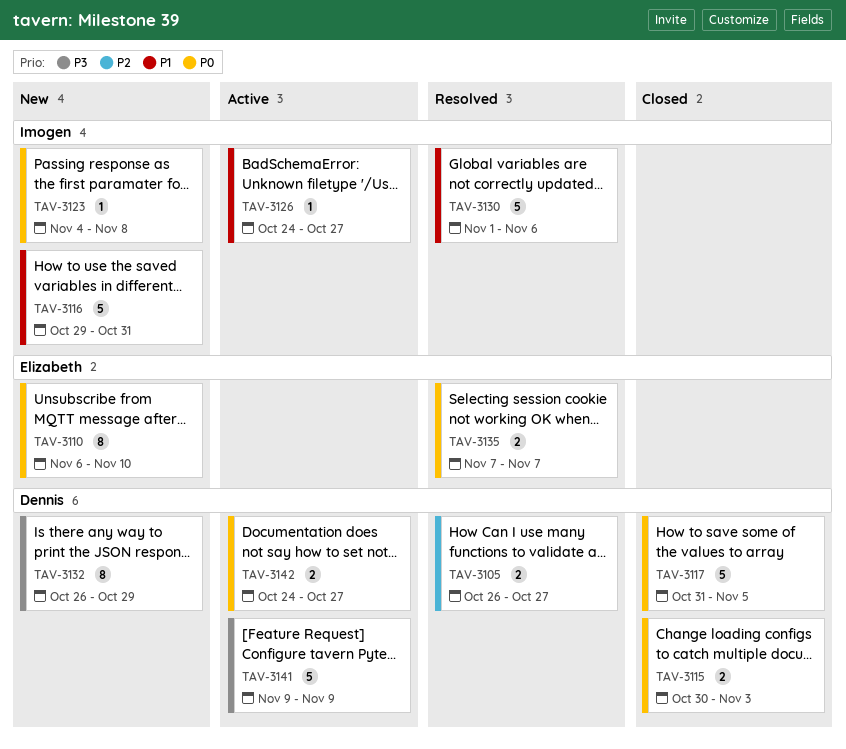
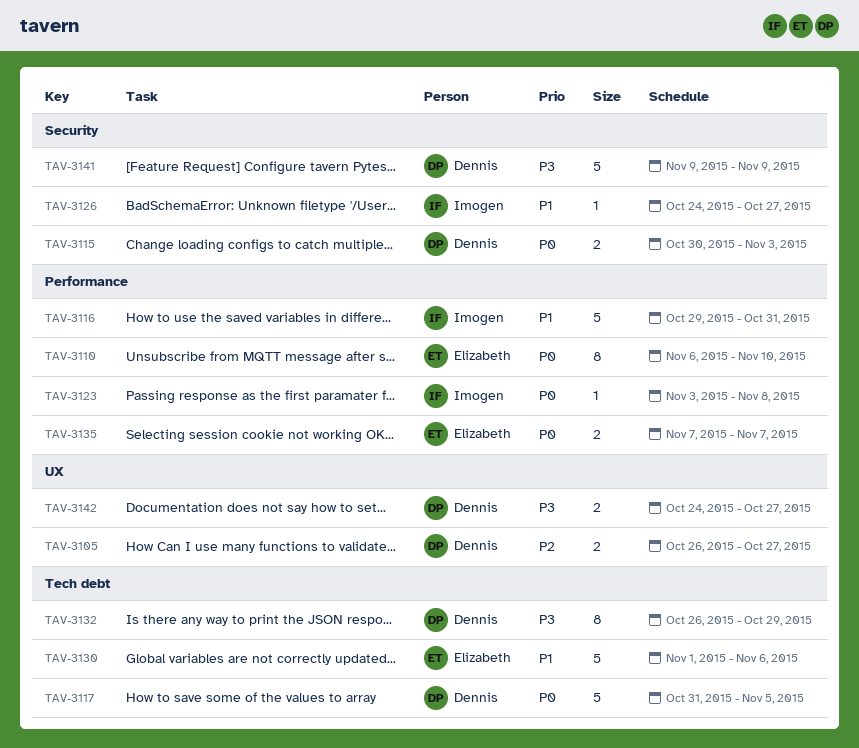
TAV-3123, start: Nov 4 -> Nov 3
TAV-3130, owner: Imogen -> Elizabeth
TAV-3142, priority: P0 -> P3

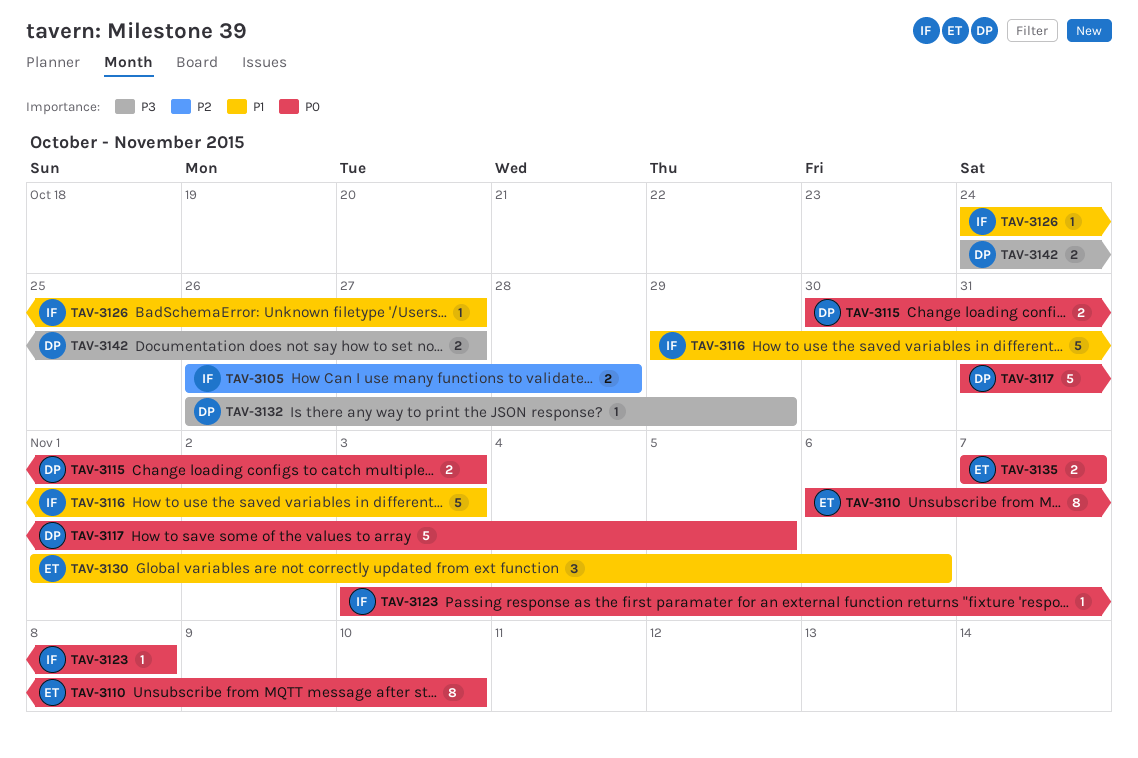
TAV-3105, owner: Dennis -> Imogen
TAV-3105, due: Oct 27 -> Oct 28
TAV-3116, due: Oct 31 -> Nov 3
TAV-3130, estimate: 5 -> 3
TAV-3132, estimate: 8 -> 1
TAV-3141: present -> none

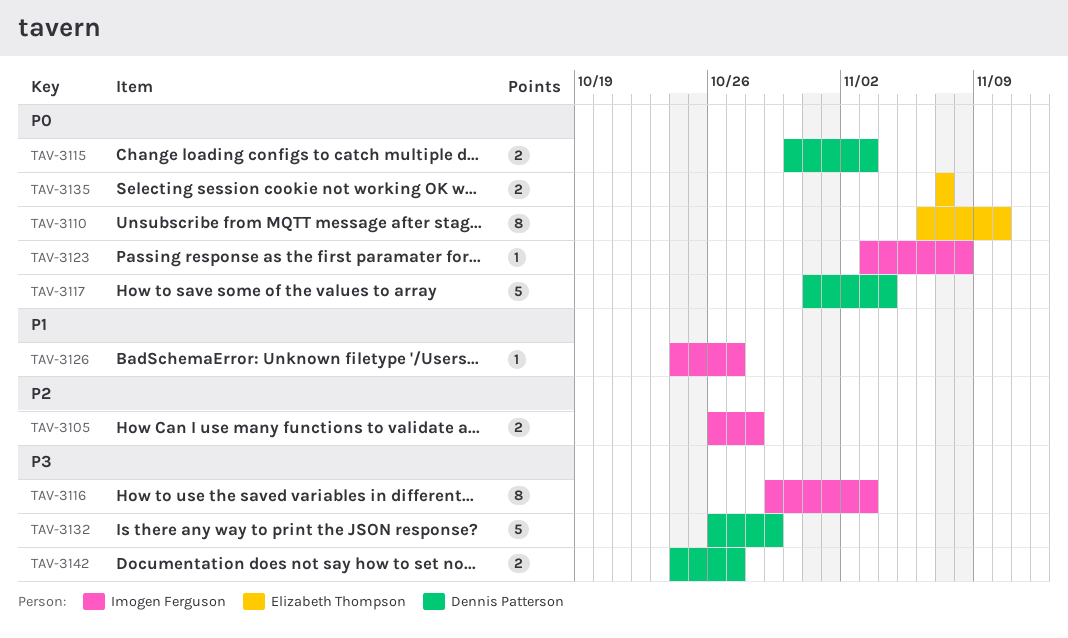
TAV-3116, priority: P1 -> P3
TAV-3116, estimate: 5 -> 8
TAV-3117, due: Nov 5 -> Nov 4
TAV-3130: present -> none
TAV-3132, estimate: 1 -> 5

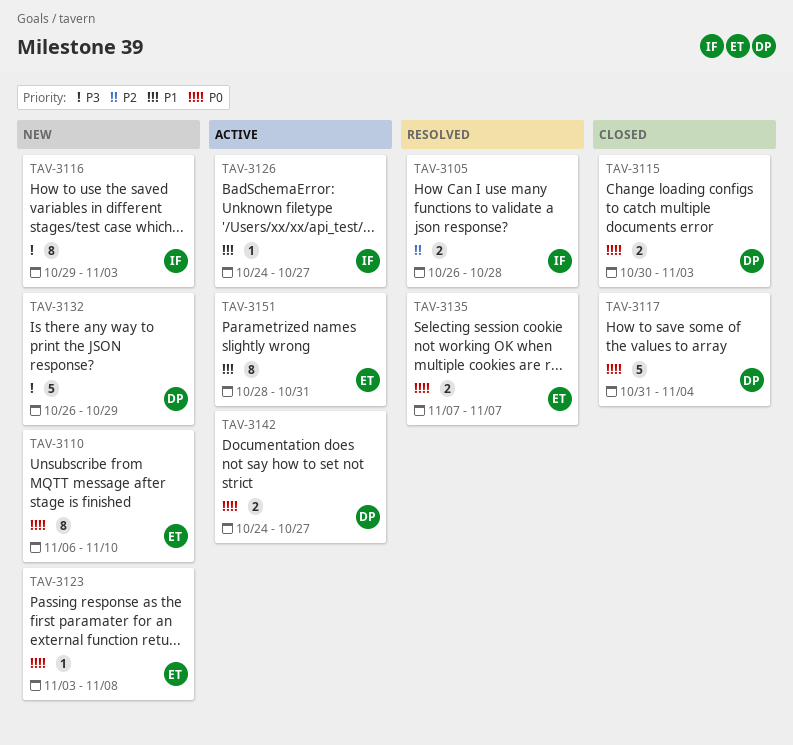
TAV-3123, owner: Imogen Ferguson -> Elizabeth Thompson
TAV-3142, priority: P3 -> P0
TAV-3151: none -> present

